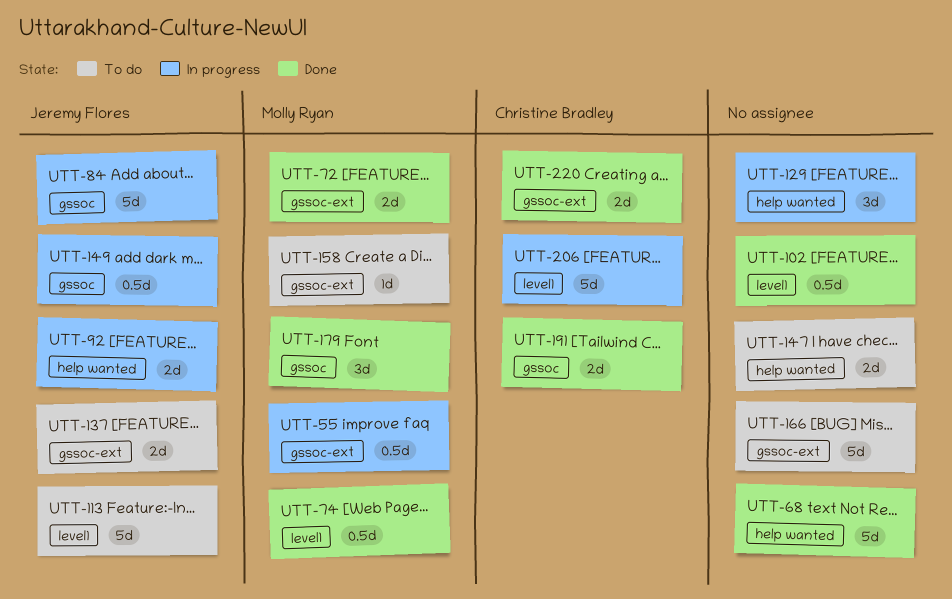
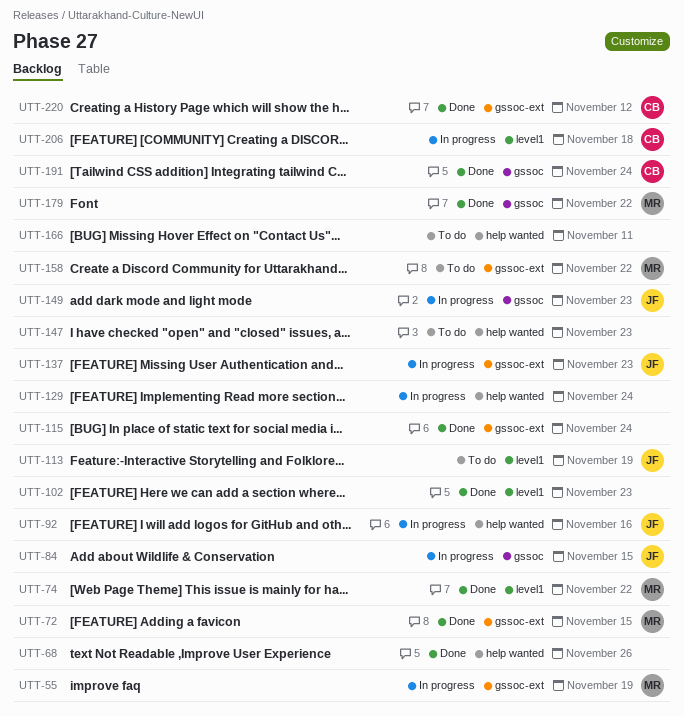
UTT-115: none -> present
UTT-137, status: To do -> In progress
UTT-166, label: gssoc-ext -> help wanted

